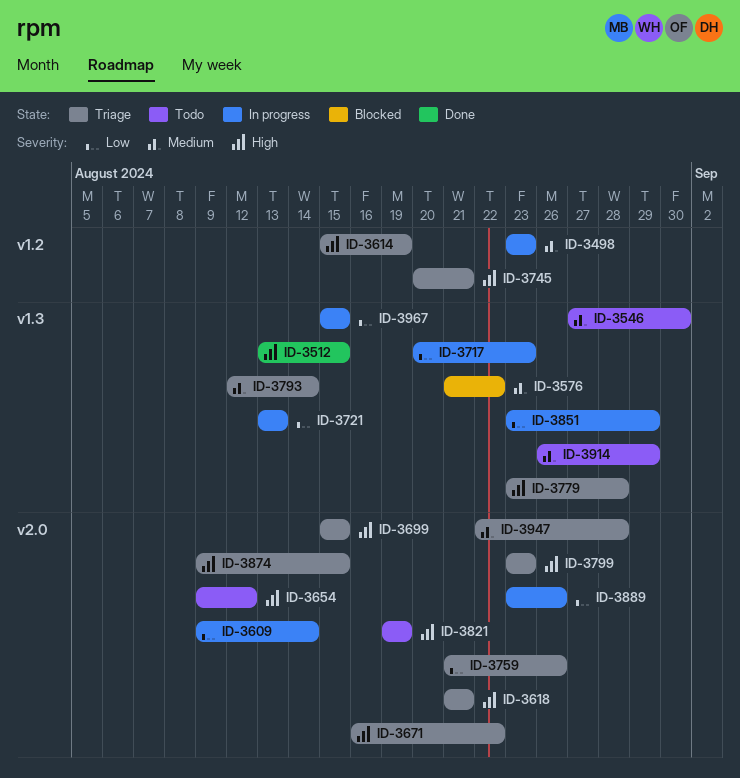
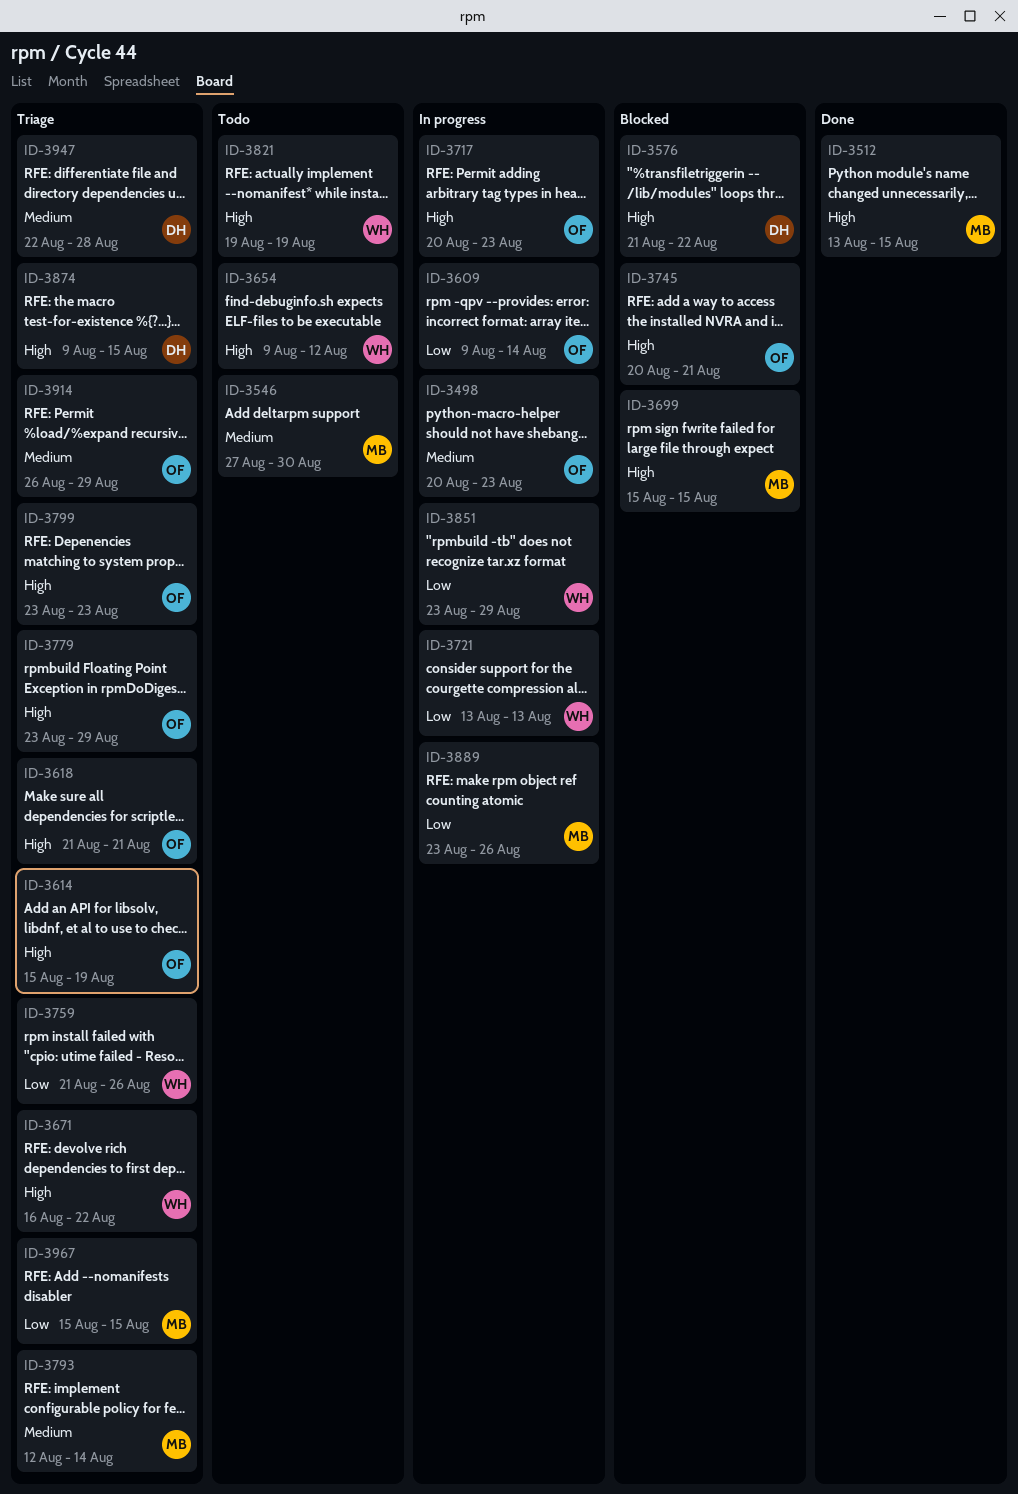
ID-3498, start: Aug 23 -> Aug 20
ID-3576, priority: Medium -> High
ID-3699, status: Triage -> Blocked
ID-3717, priority: Low -> High
ID-3745, status: Triage -> Blocked
ID-3779, due: Aug 28 -> Aug 29
ID-3914, status: Todo -> Triage
ID-3967, status: In progress -> Triage

